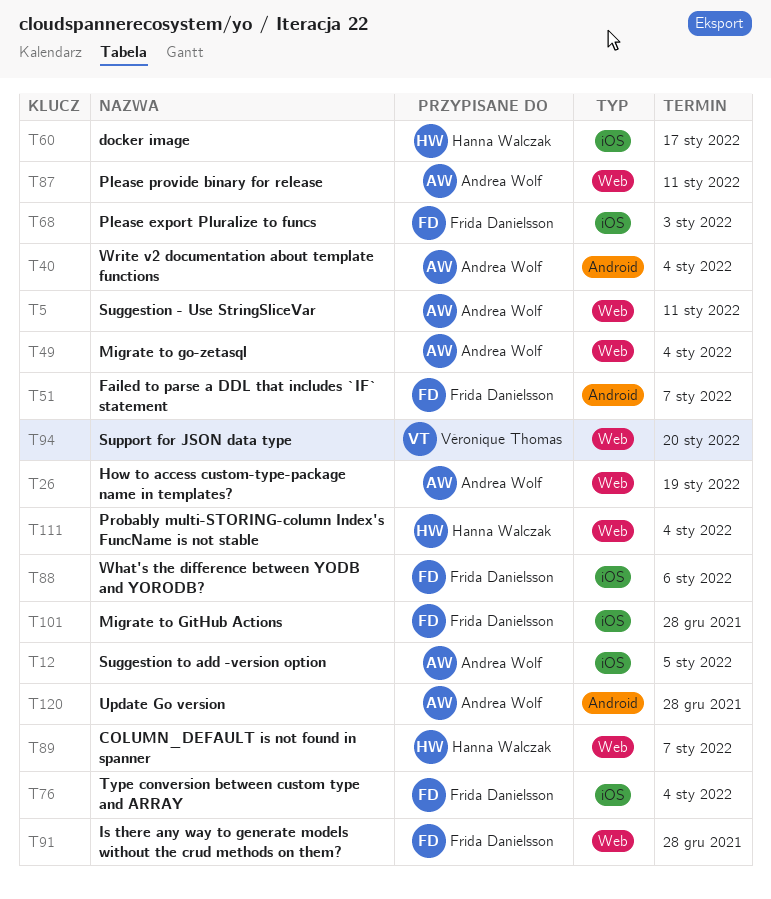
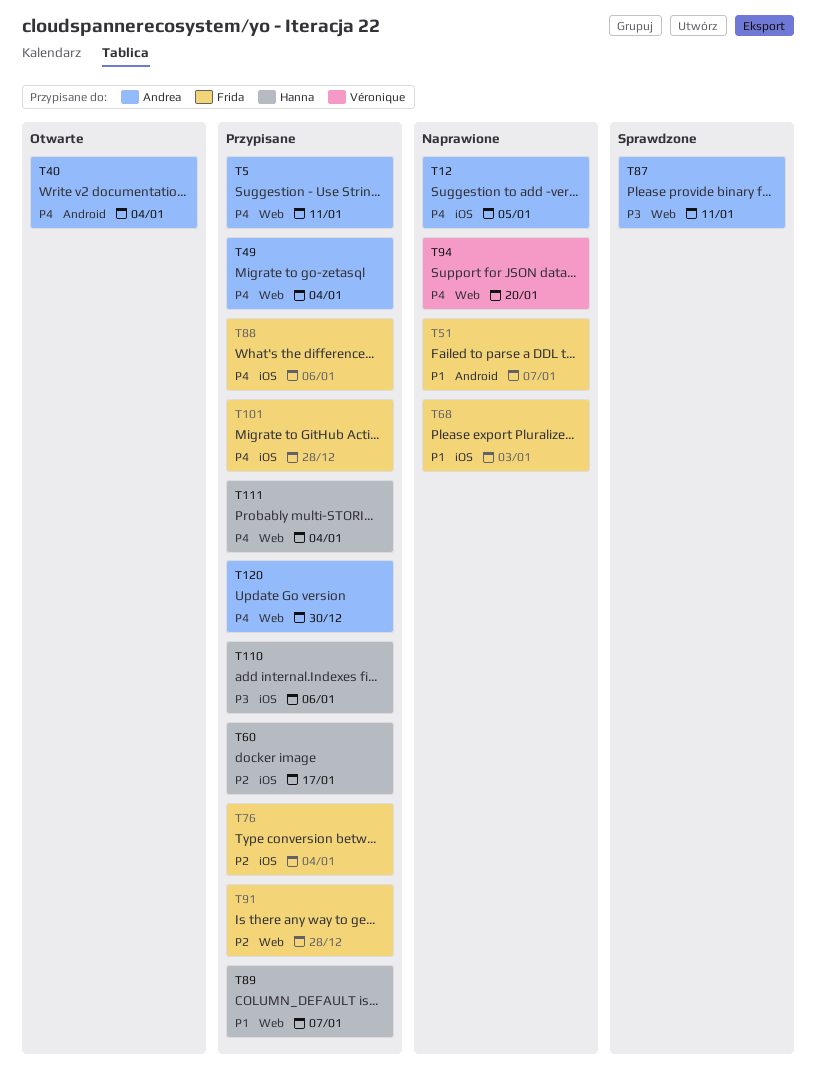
T26: present -> none
T110: none -> present
T120, label: Android -> Web
T120, due: Dec 28 -> Dec 30

